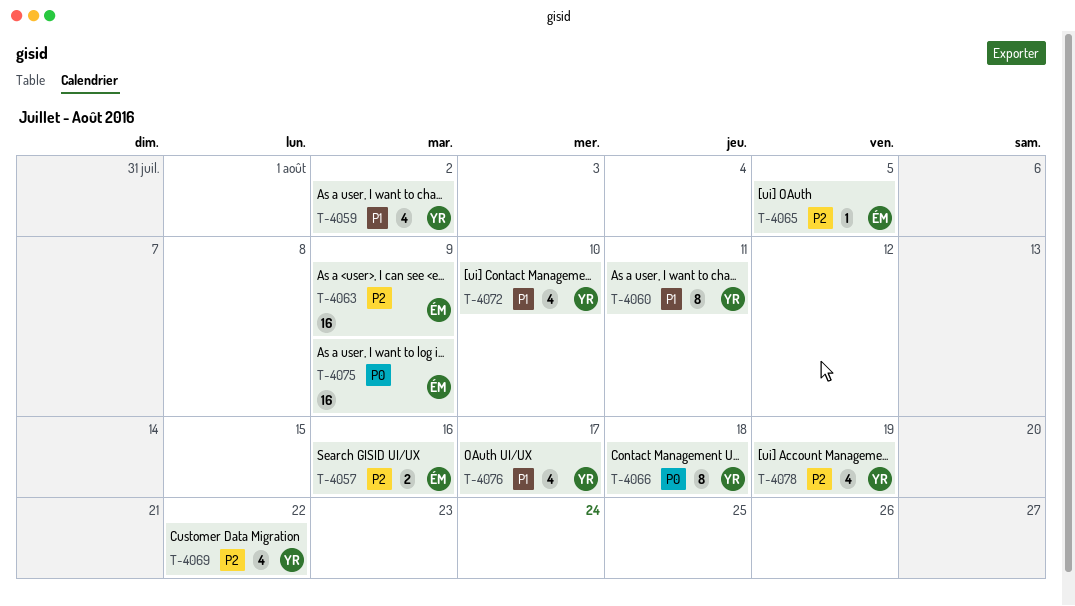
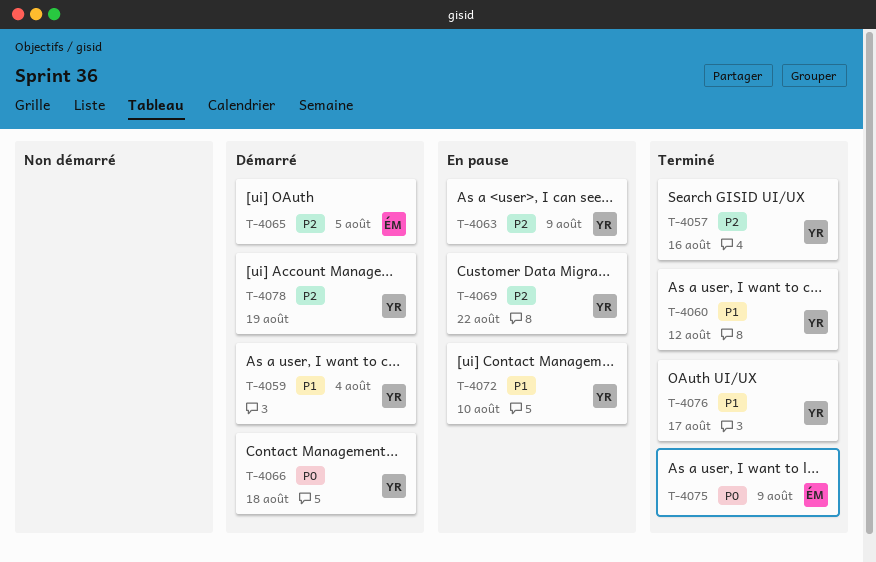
T-4057, owner: ÉM -> YR
T-4059, due: Aug 2 -> Aug 4
T-4060, due: Aug 11 -> Aug 12
T-4063, owner: ÉM -> YR

